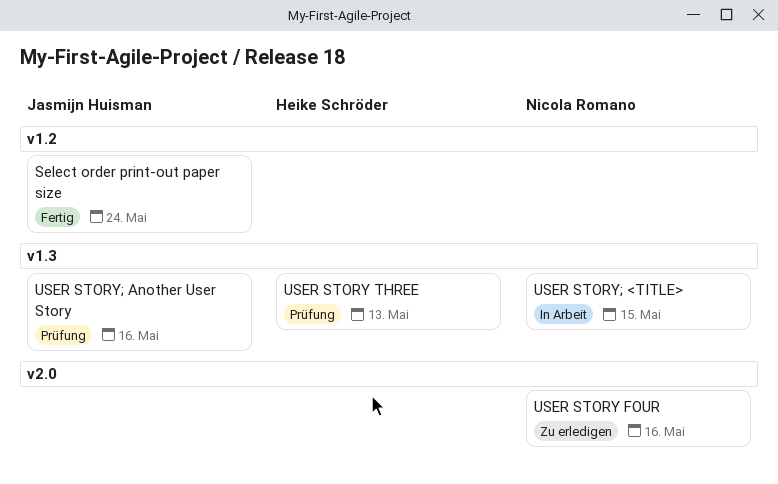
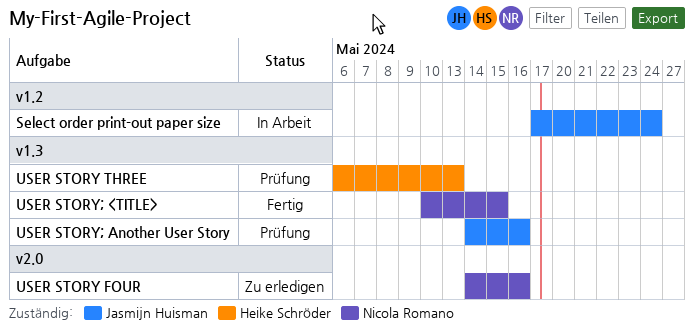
Select order print-out paper size, status: Fertig -> In Arbeit
USER STORY; <TITLE>, status: In Arbeit -> Fertig

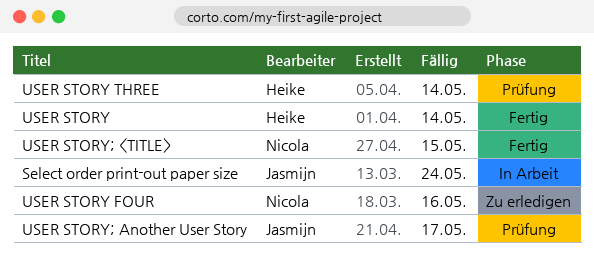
USER STORY: none -> present
USER STORY THREE, due: May 13 -> May 14
USER STORY; Another User Story, due: May 16 -> May 17

